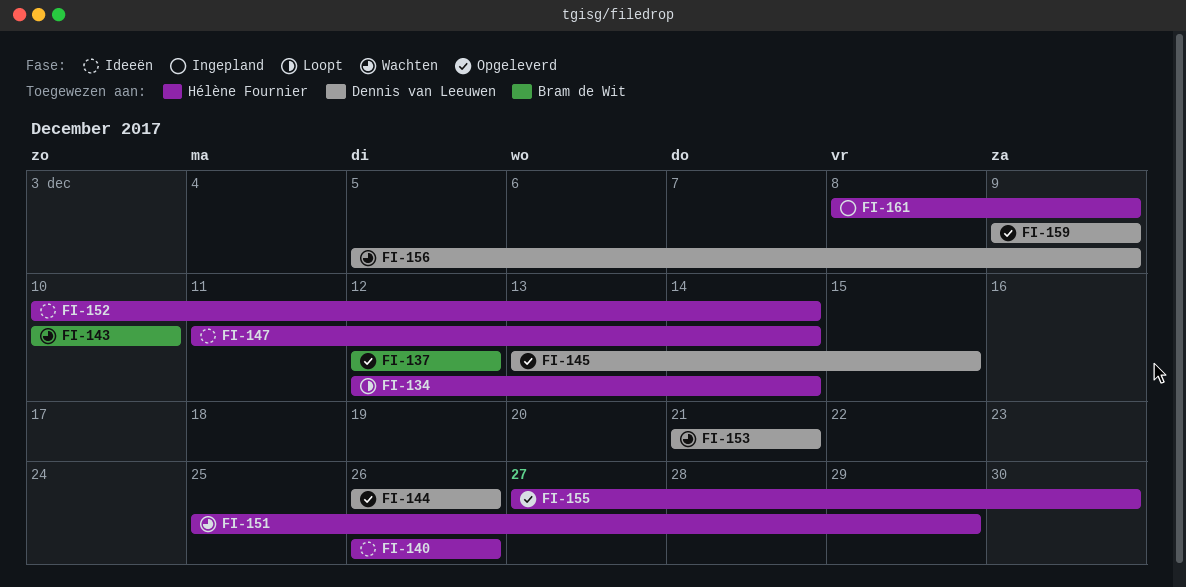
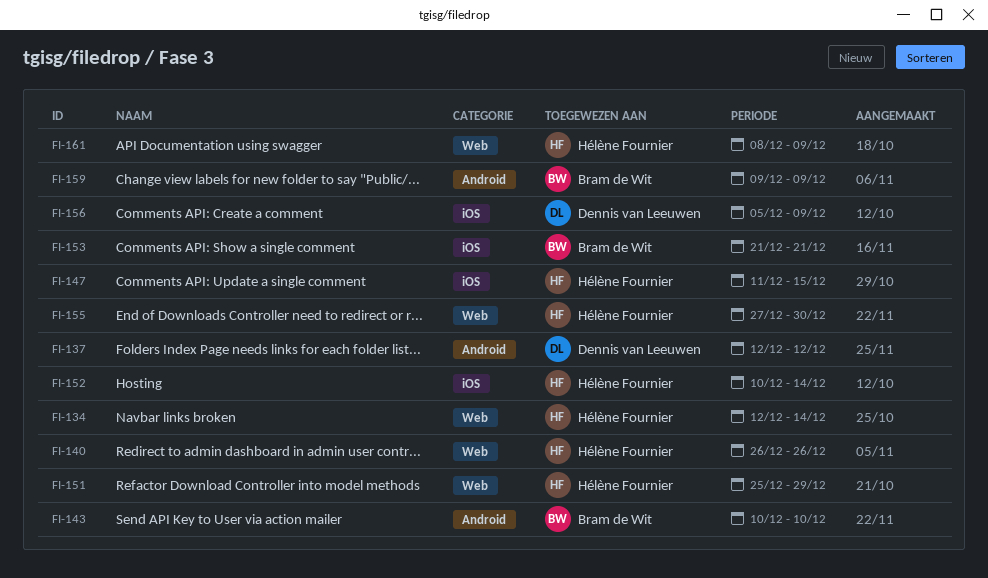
FI-137, owner: Bram de Wit -> Dennis van Leeuwen
FI-144: present -> none
FI-145: present -> none
FI-147, due: Dec 14 -> Dec 15
FI-153, owner: Dennis van Leeuwen -> Bram de Wit
FI-159, owner: Dennis van Leeuwen -> Bram de Wit

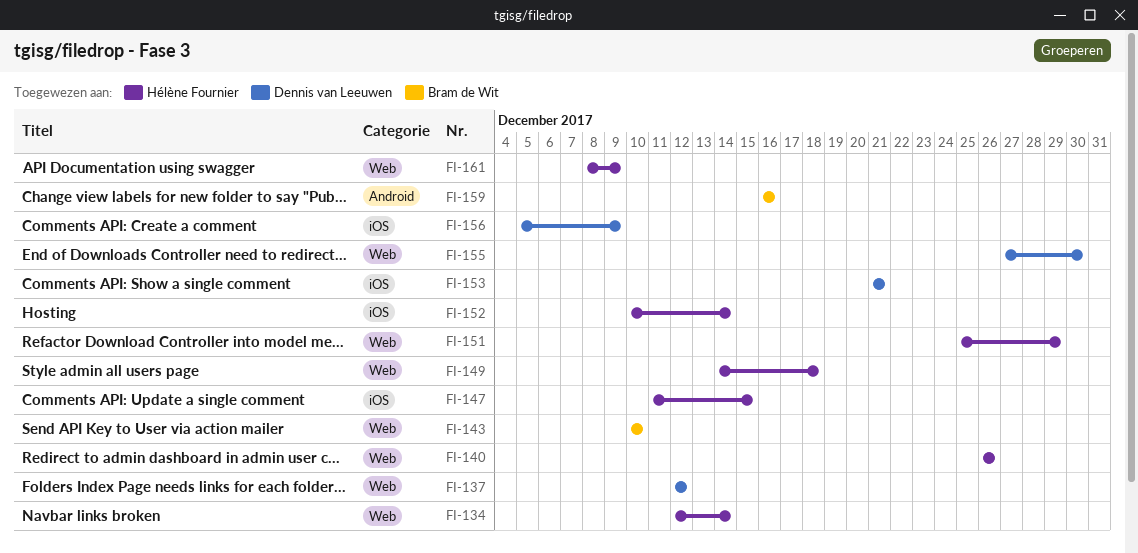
FI-137, label: Android -> Web
FI-143, label: Android -> Web
FI-149: none -> present
FI-153, owner: Bram de Wit -> Dennis van Leeuwen
FI-155, owner: Hélène Fournier -> Dennis van Leeuwen
FI-159, start: Dec 9 -> Dec 16
FI-159, due: Dec 9 -> Dec 16

